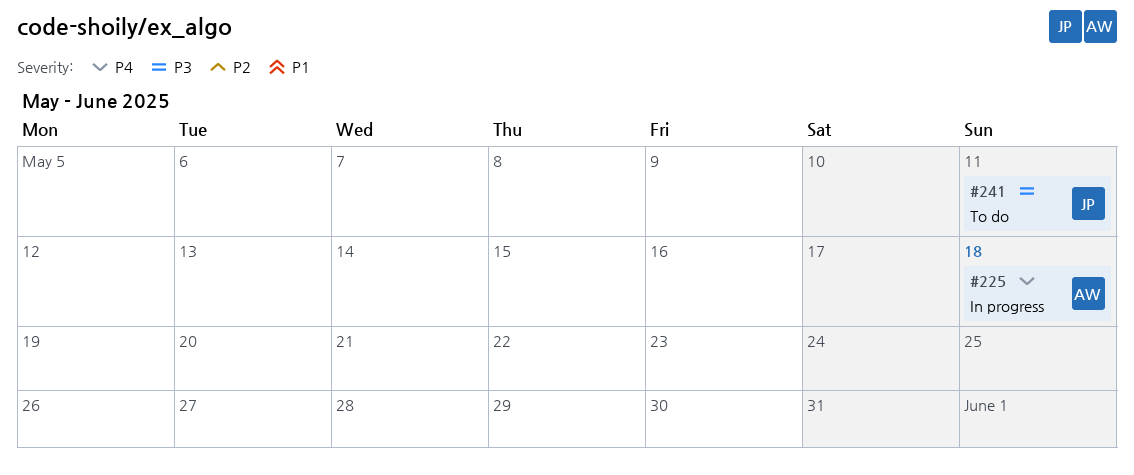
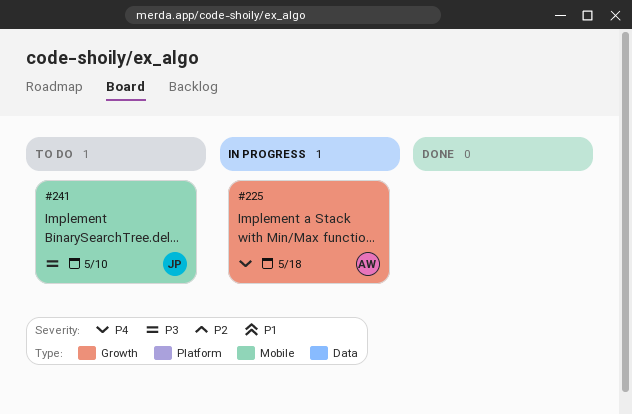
#241, due: May 11 -> May 10

